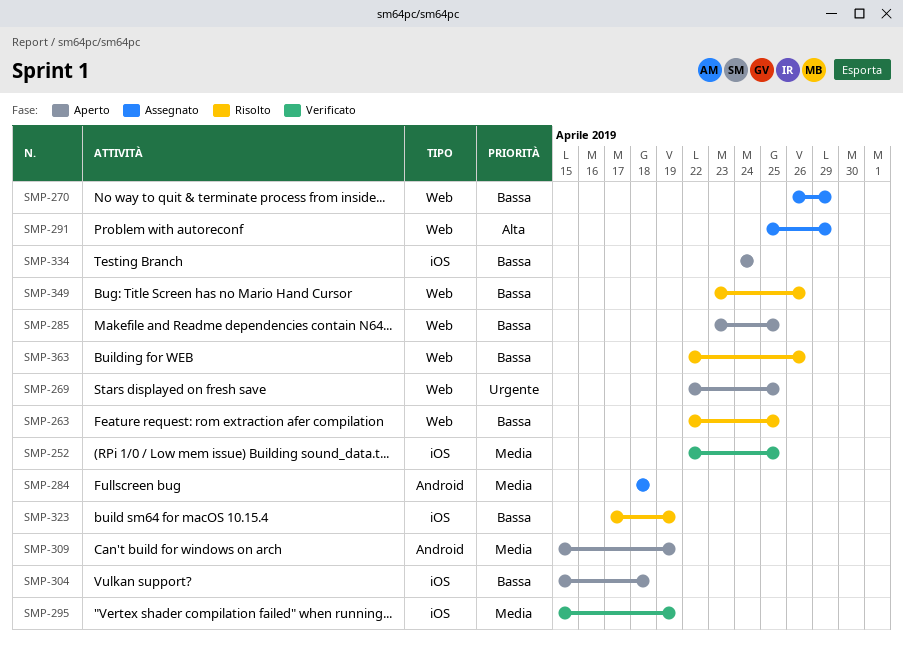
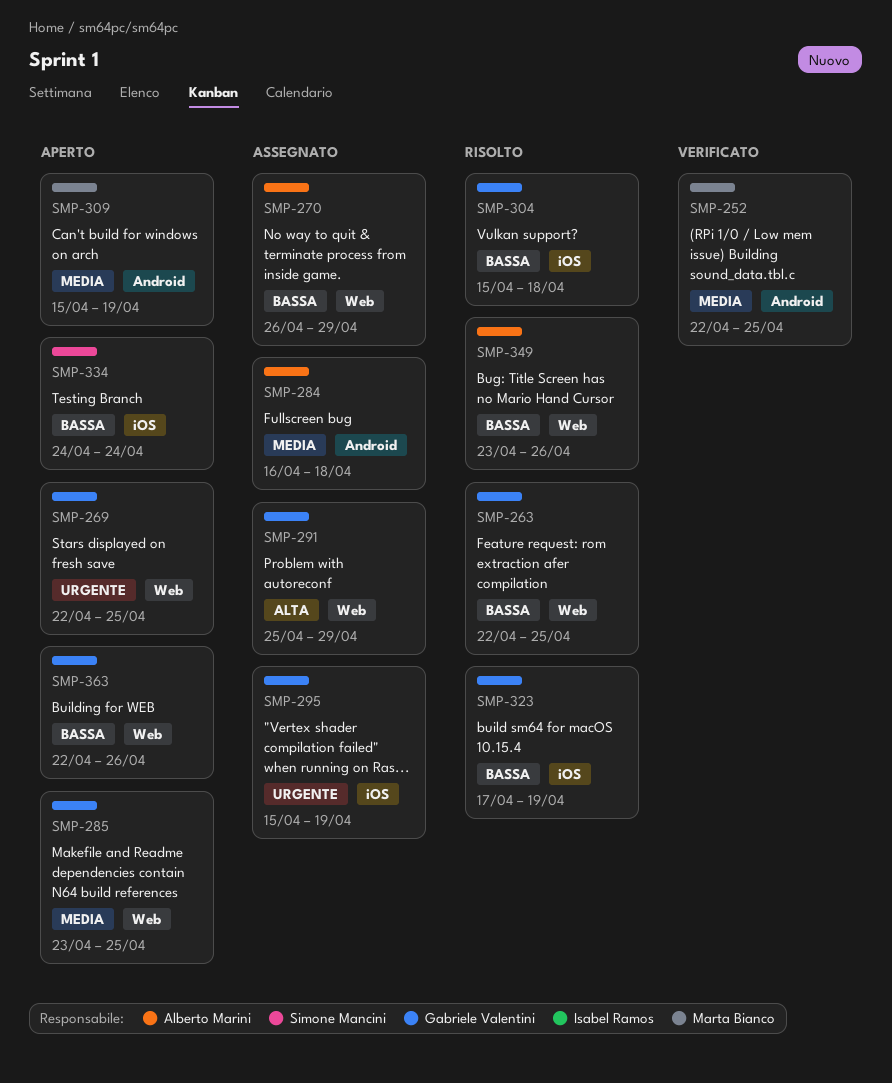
SMP-252, label: iOS -> Android
SMP-284, start: Apr 18 -> Apr 16
SMP-285, priority: Bassa -> Media
SMP-295, status: Verificato -> Assegnato
SMP-295, priority: Media -> Urgente
SMP-304, status: Aperto -> Risolto
SMP-363, status: Risolto -> Aperto

